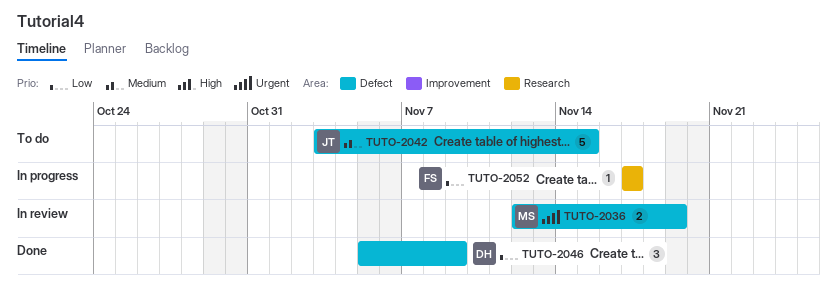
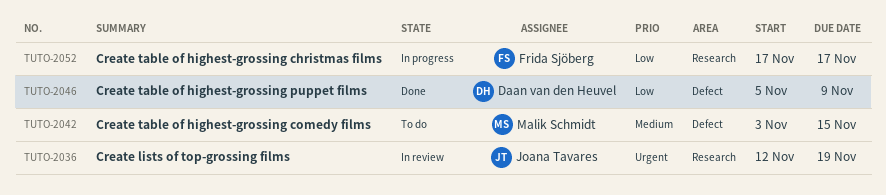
TUTO-2036, owner: Malik Schmidt -> Joana Tavares
TUTO-2036, label: Defect -> Research
TUTO-2042, owner: Joana Tavares -> Malik Schmidt

